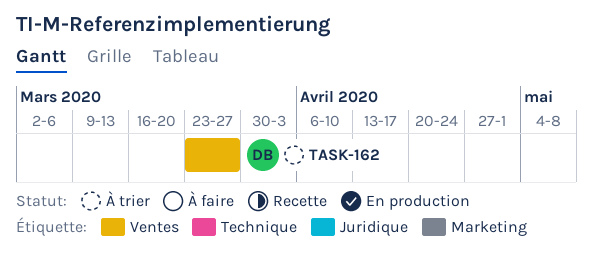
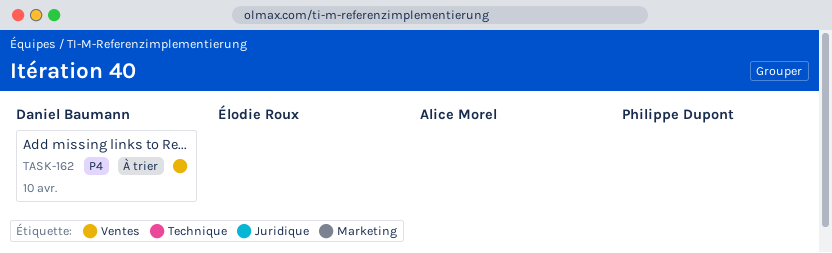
TASK-162, due: Mar 27 -> Apr 10

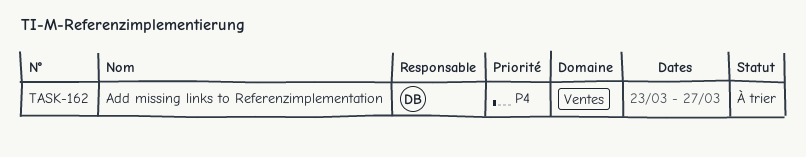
TASK-162, due: Apr 10 -> Mar 27

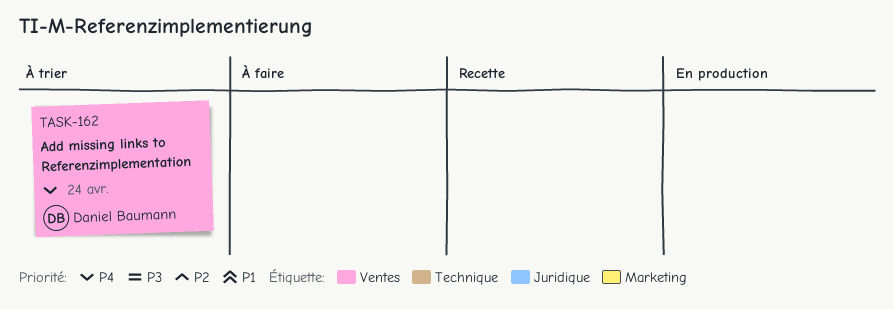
TASK-162, due: Mar 27 -> Apr 24

